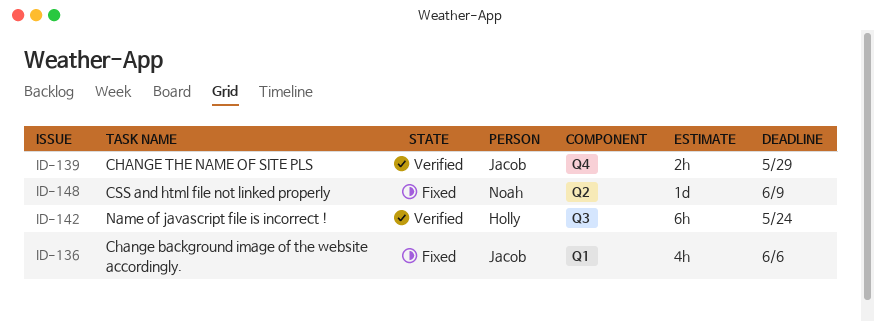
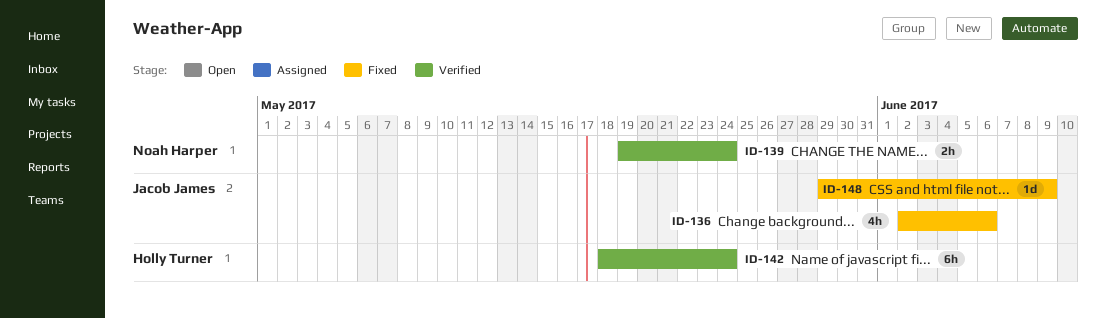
ID-139, owner: Jacob James -> Noah Harper
ID-139, due: May 29 -> May 24
ID-148, owner: Noah Harper -> Jacob James

